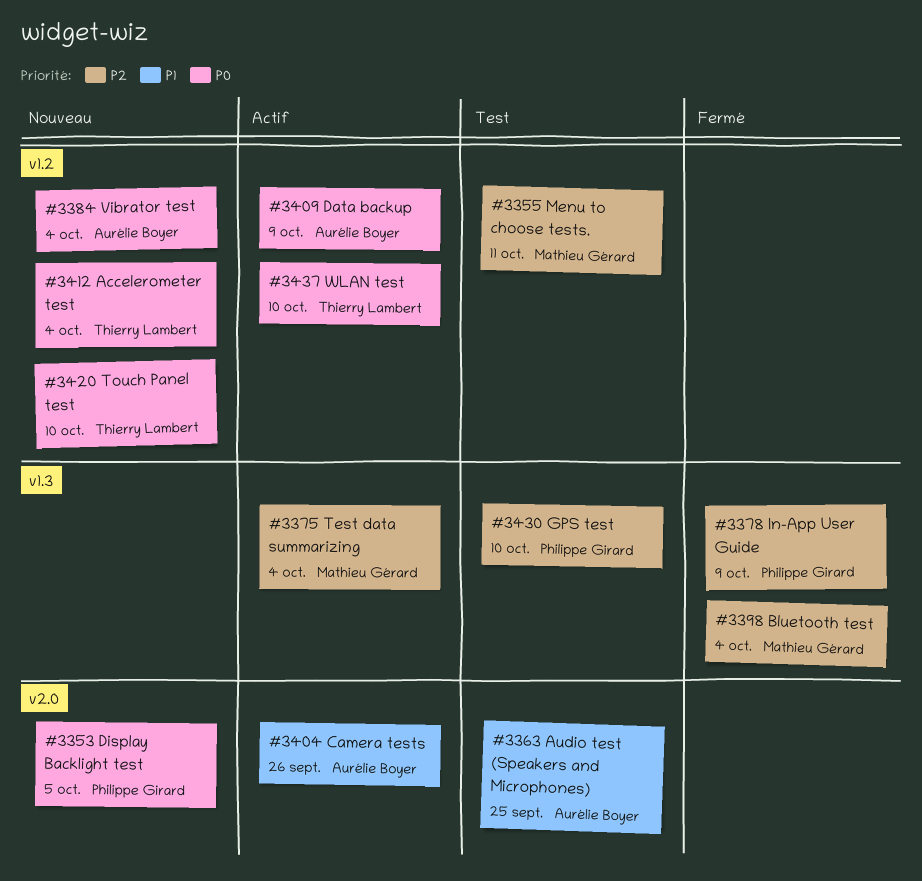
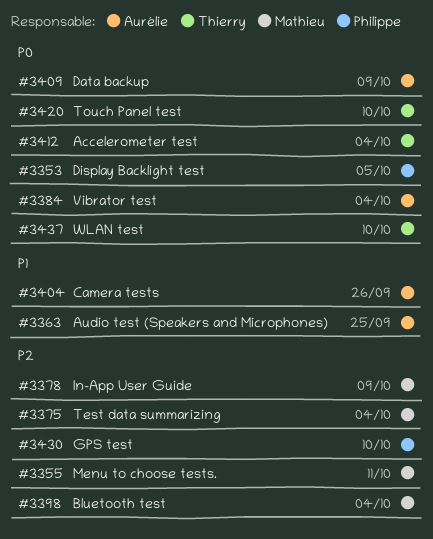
#3378, owner: Philippe Girard -> Mathieu Gérard

